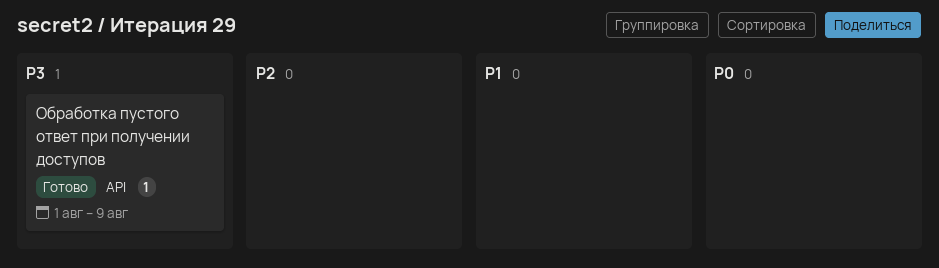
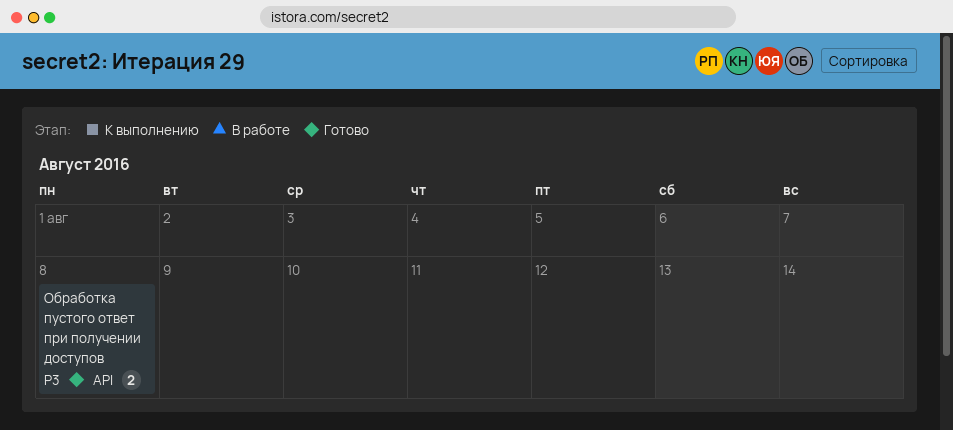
Обработка пустого ответ при получении доступов, estimate: 1 -> 2
Обработка пустого ответ при получении доступов, due: Aug 9 -> Aug 8

